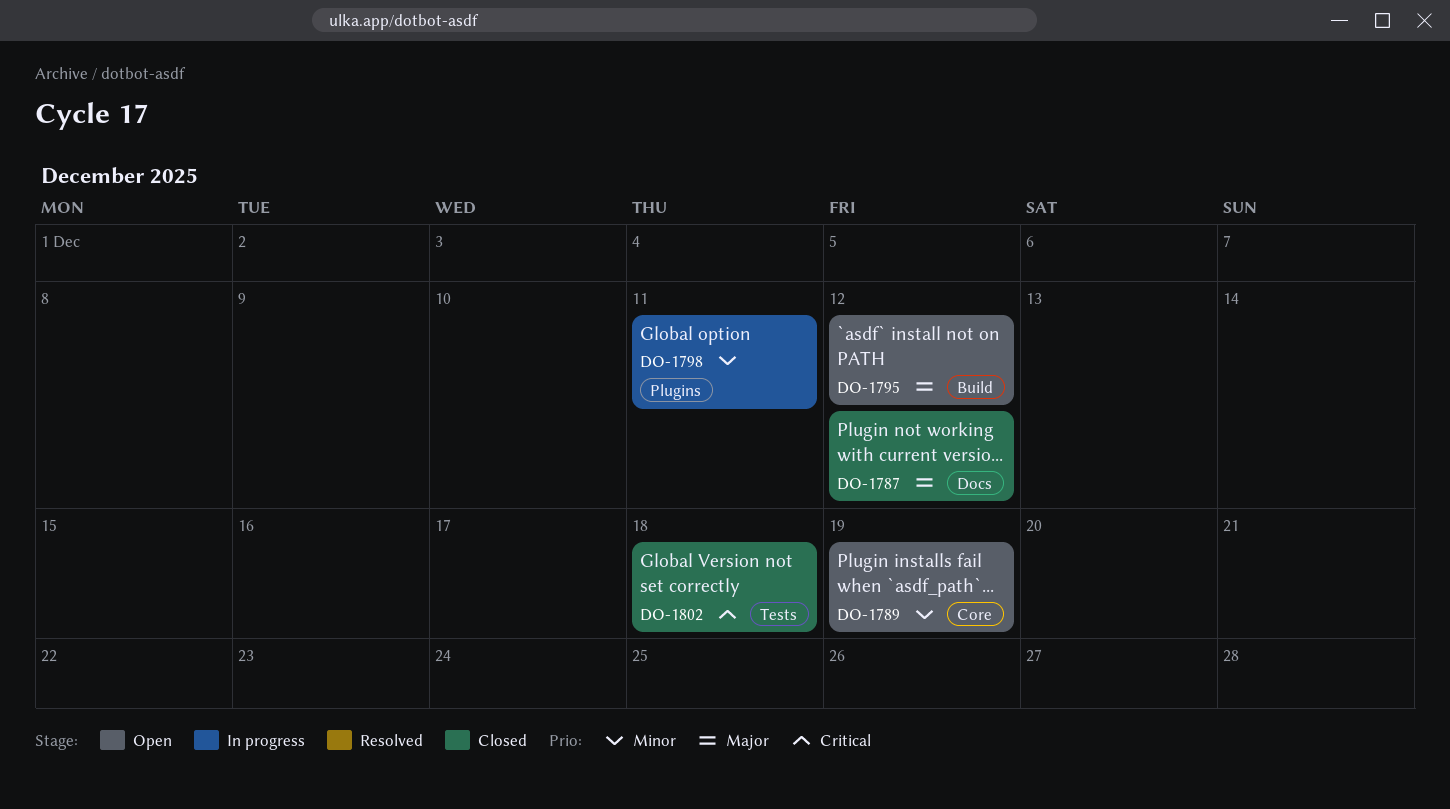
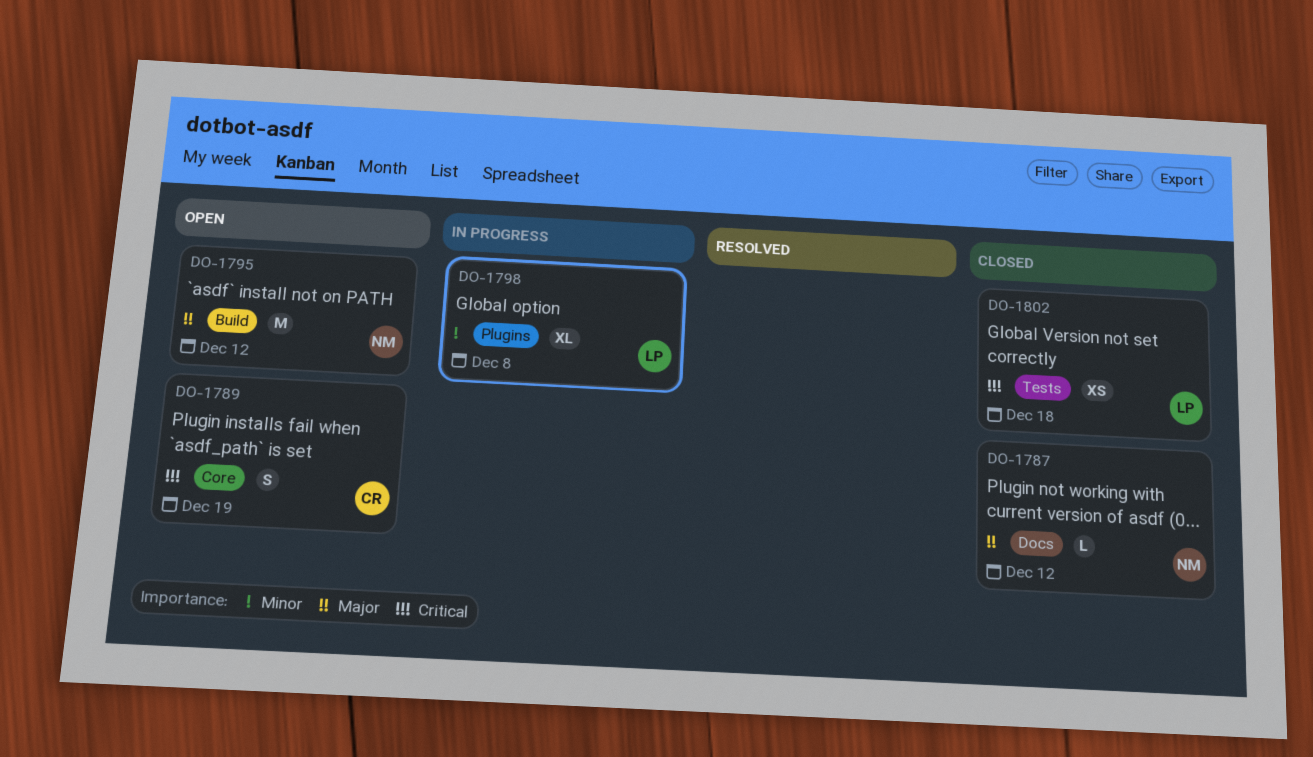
DO-1789, priority: Minor -> Critical
DO-1798, due: Dec 11 -> Dec 8

